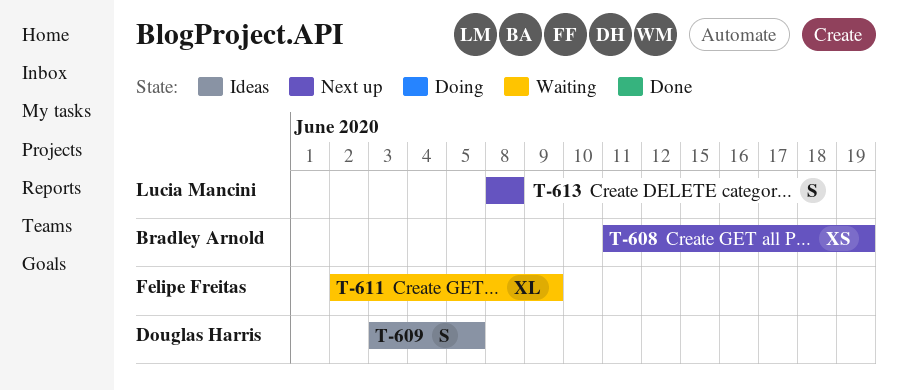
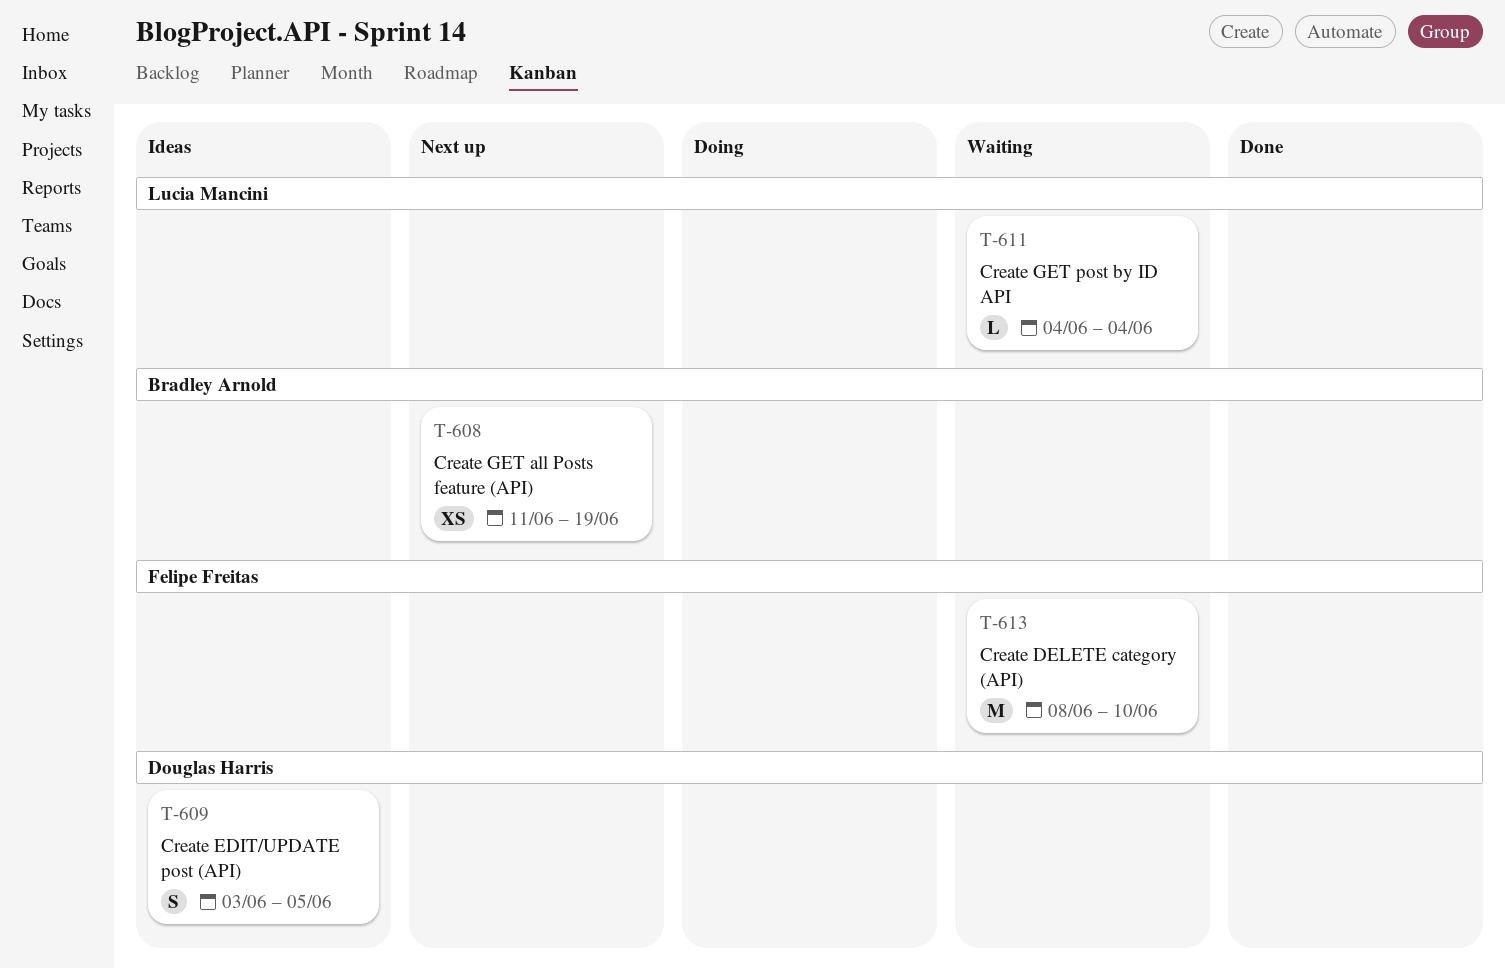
T-611, owner: Felipe Freitas -> Lucia Mancini
T-611, estimate: XL -> L
T-611, start: Jun 2 -> Jun 4
T-611, due: Jun 9 -> Jun 4
T-613, status: Next up -> Waiting
T-613, owner: Lucia Mancini -> Felipe Freitas
T-613, estimate: S -> M
T-613, due: Jun 8 -> Jun 10

